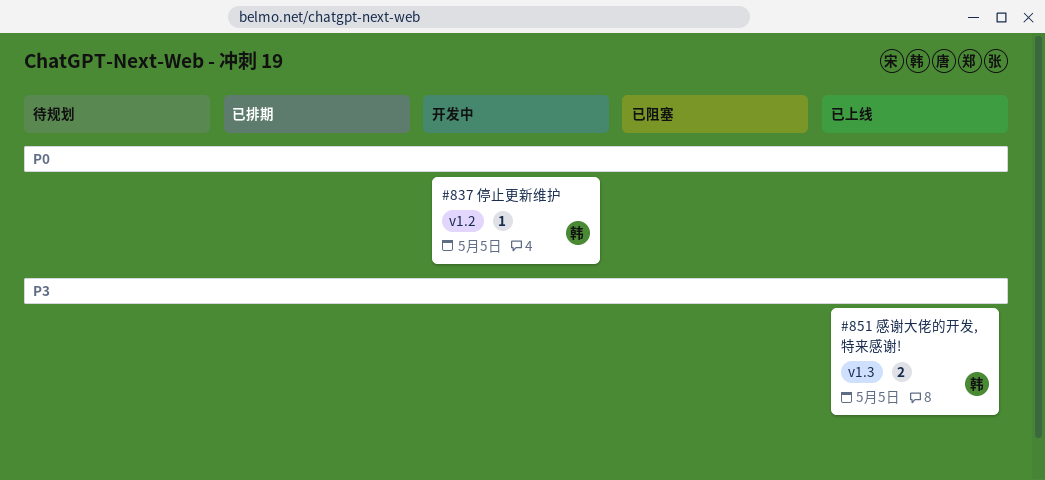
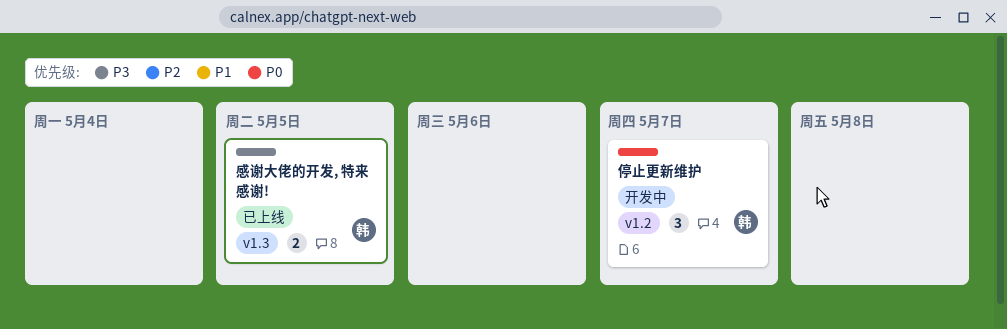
停止更新维护, estimate: 1 -> 3
停止更新维护, due: May 5 -> May 7

